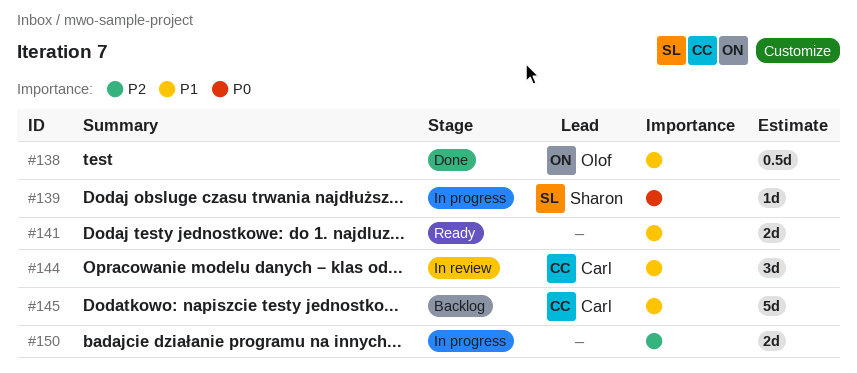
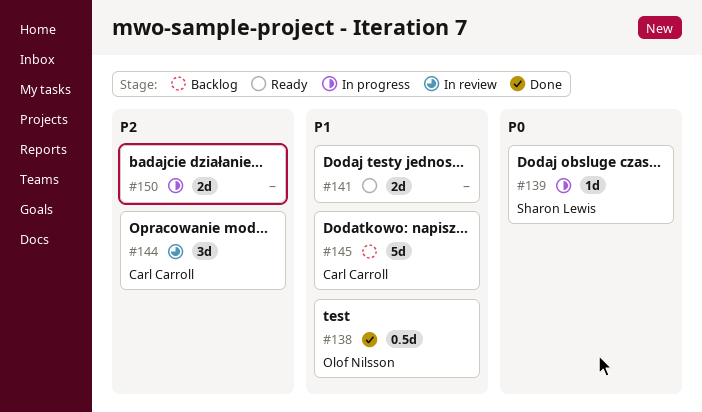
#144, priority: P1 -> P2

